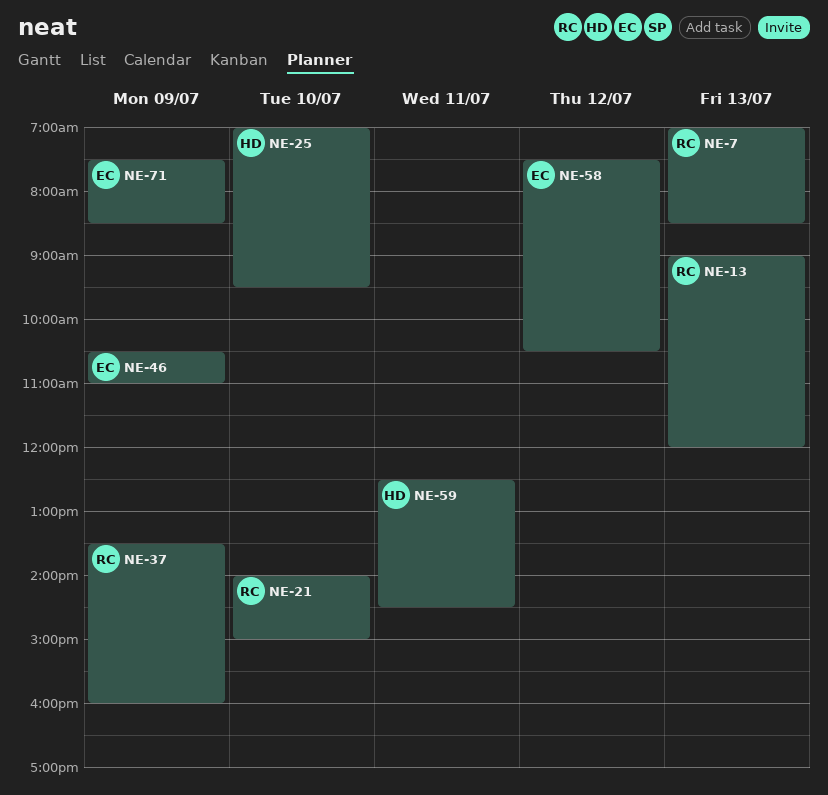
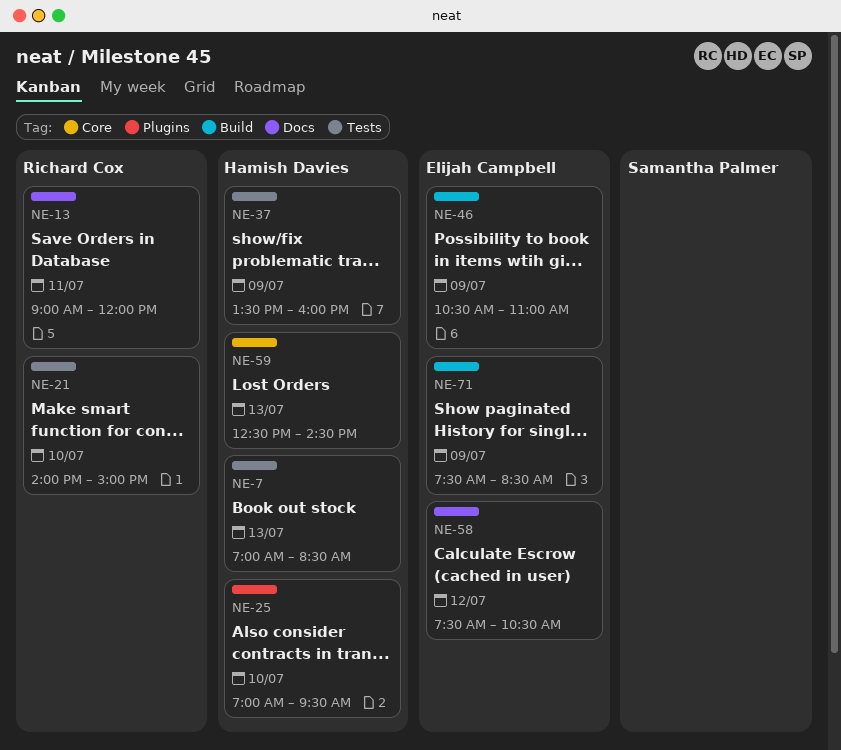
NE-7, owner: Richard Cox -> Hamish Davies
NE-13, day: Jul 13 -> Jul 11
NE-37, owner: Richard Cox -> Hamish Davies
NE-59, day: Jul 11 -> Jul 13

